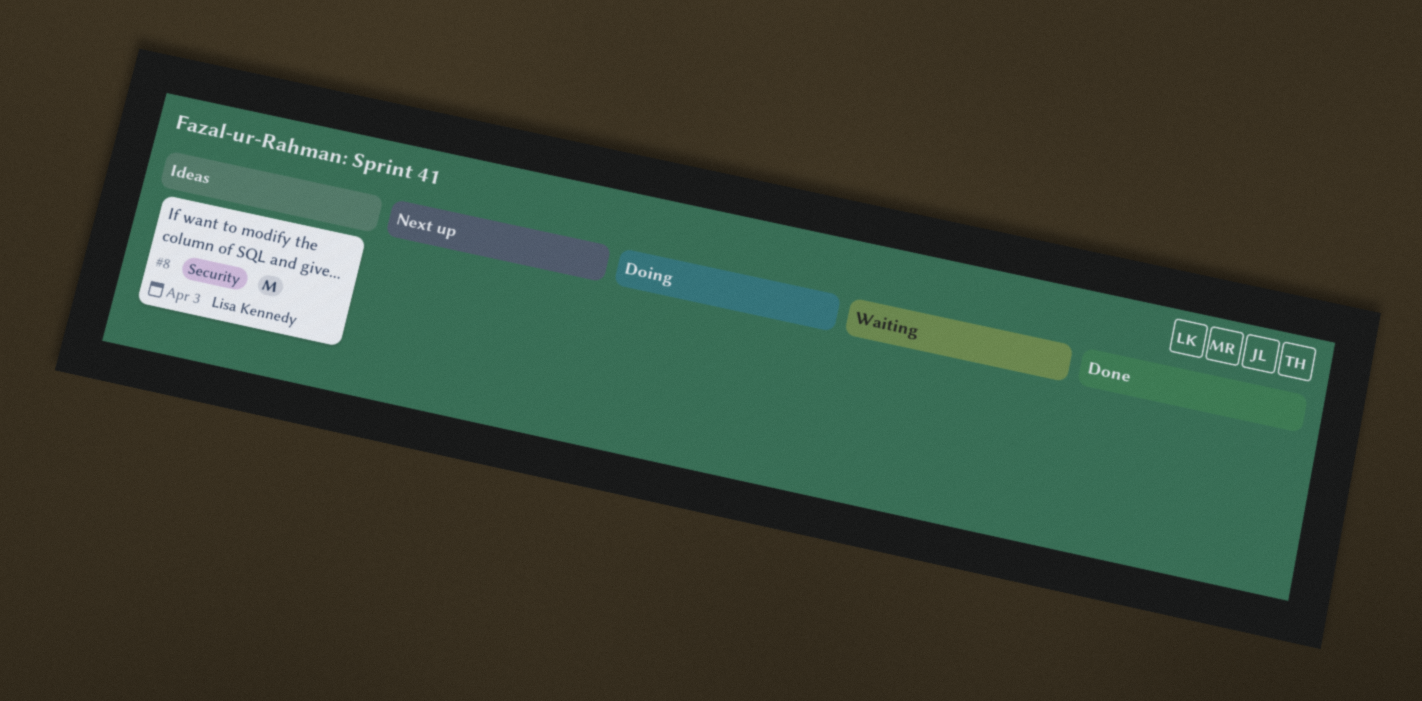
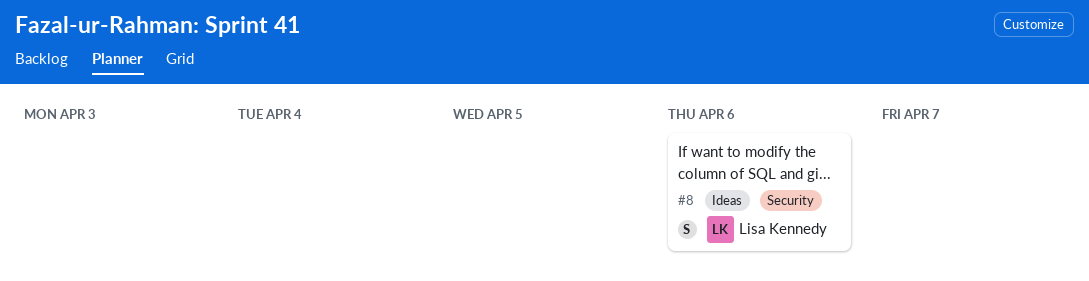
#8, estimate: M -> S
#8, due: Apr 3 -> Apr 6

